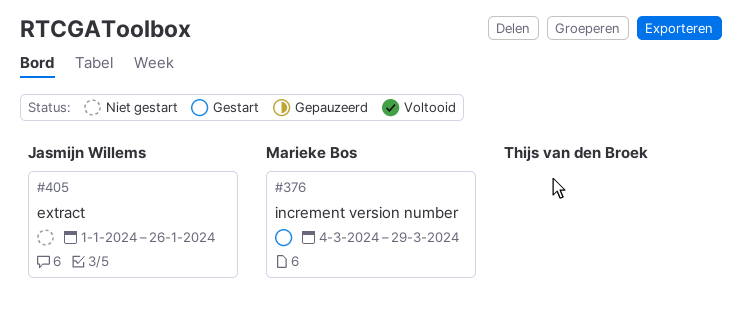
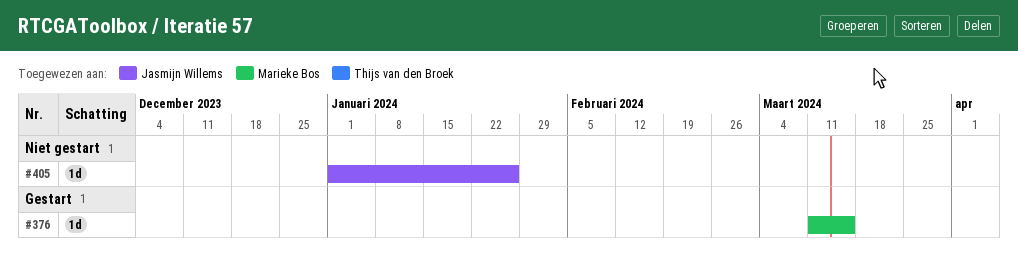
#376, start: Mar 4 -> Mar 11
#376, due: Mar 29 -> Mar 15

